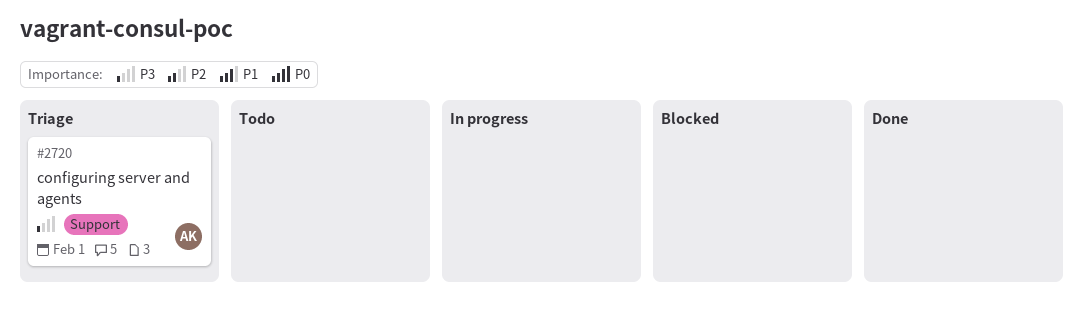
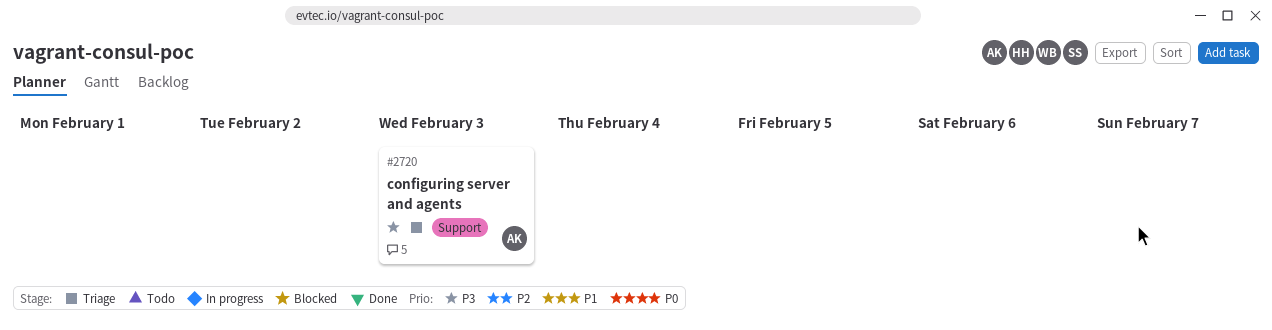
#2720, due: Feb 1 -> Feb 3

